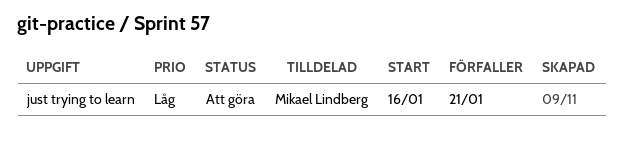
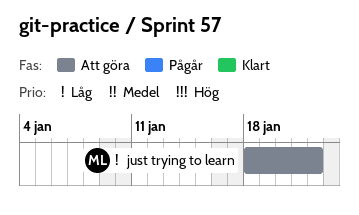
just trying to learn, start: Jan 16 -> Jan 18
just trying to learn, due: Jan 21 -> Jan 22

